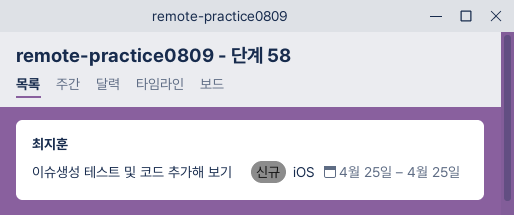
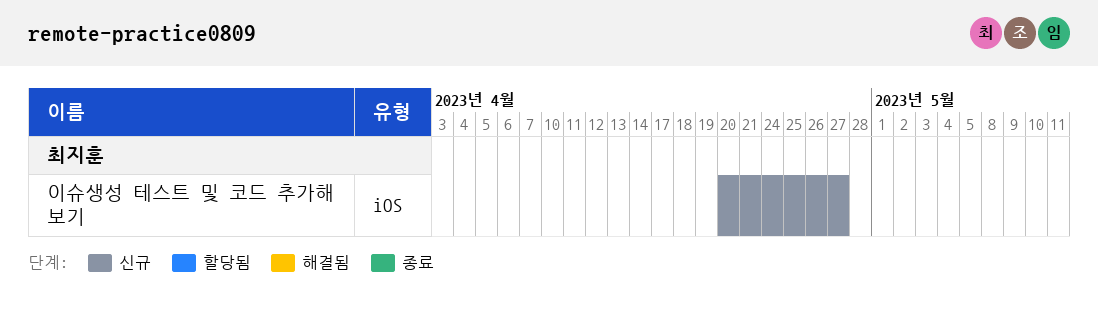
이슈생성 테스트 및 코드 추가해 보기, start: Apr 25 -> Apr 20
이슈생성 테스트 및 코드 추가해 보기, due: Apr 25 -> Apr 27

